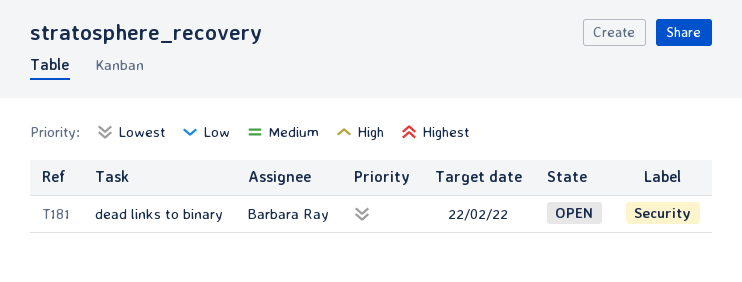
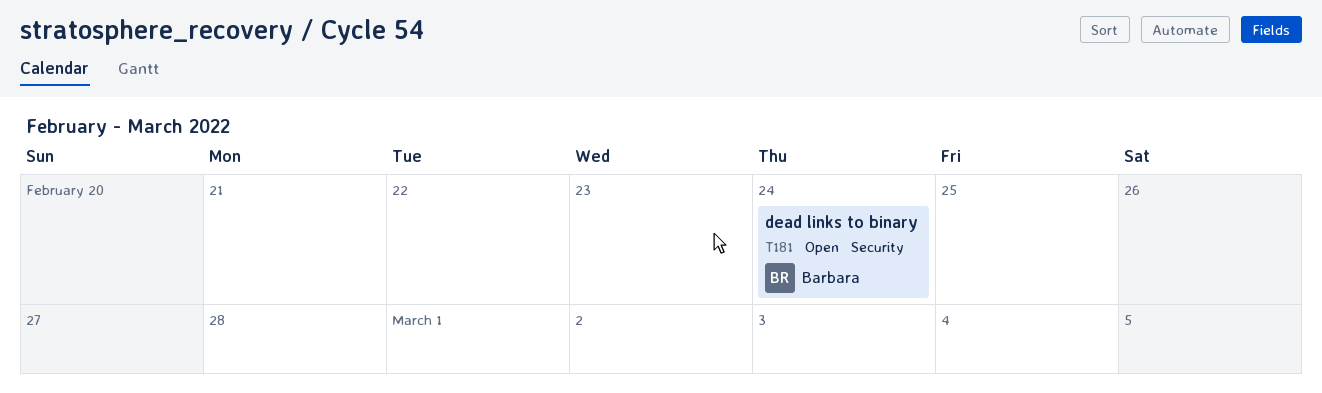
T181, due: Feb 22 -> Feb 24

